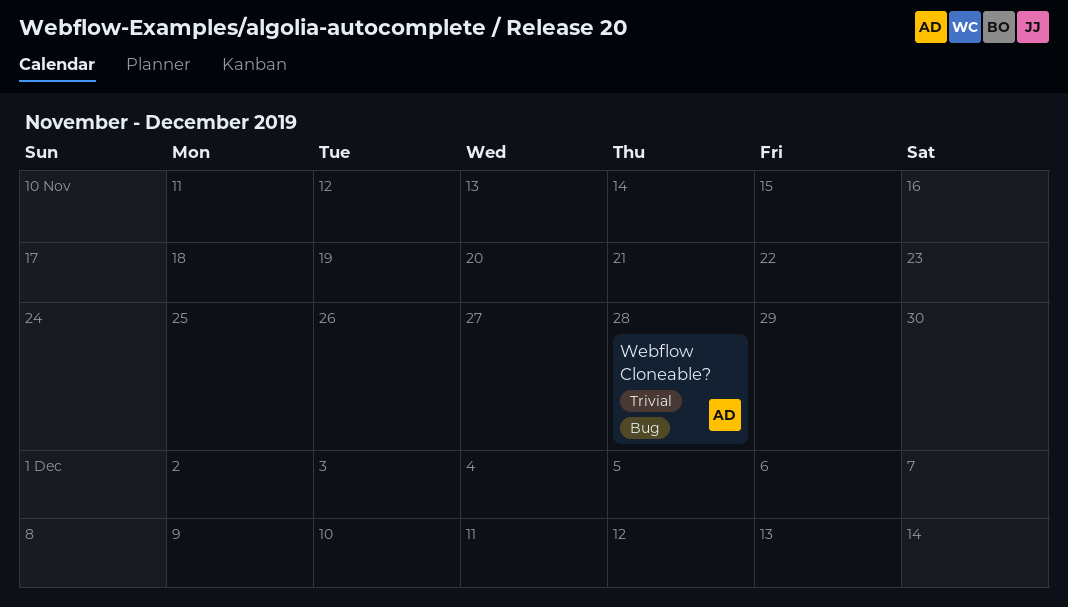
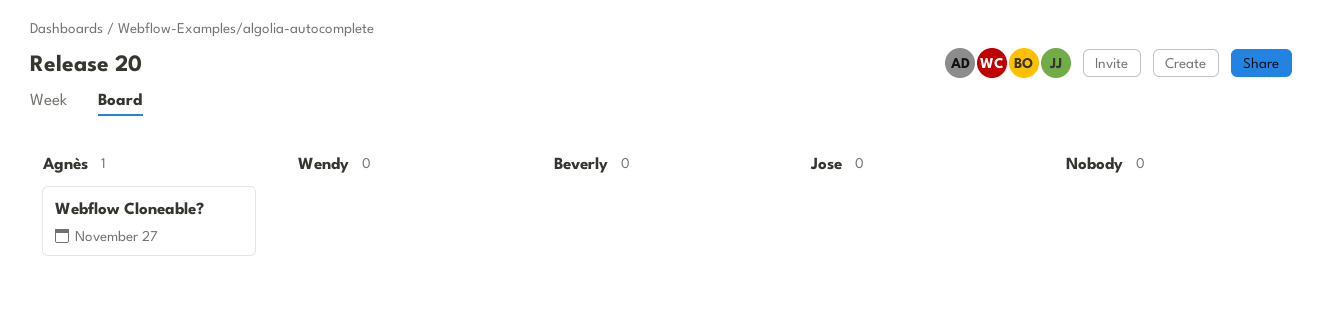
Webflow Cloneable?, due: Nov 28 -> Nov 27

